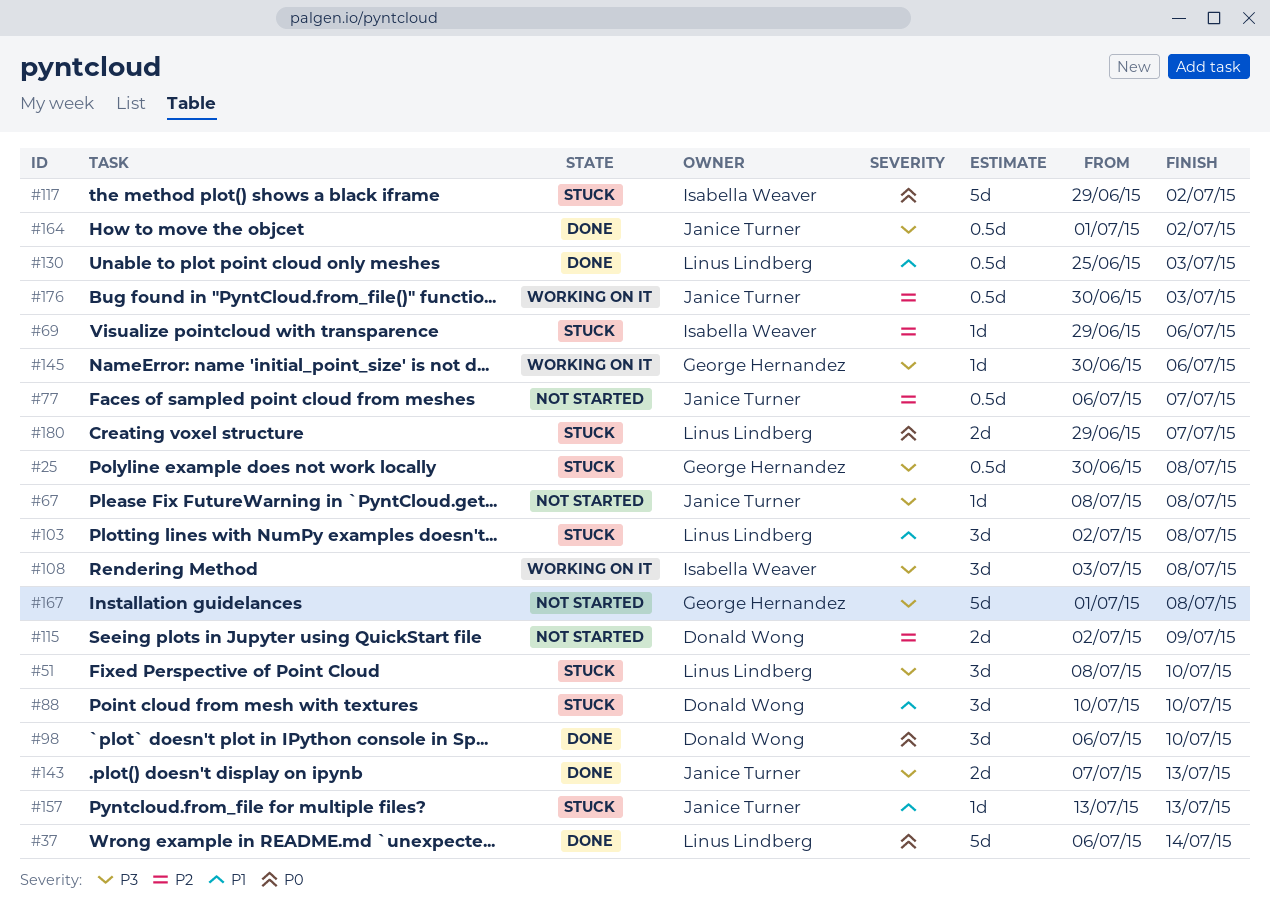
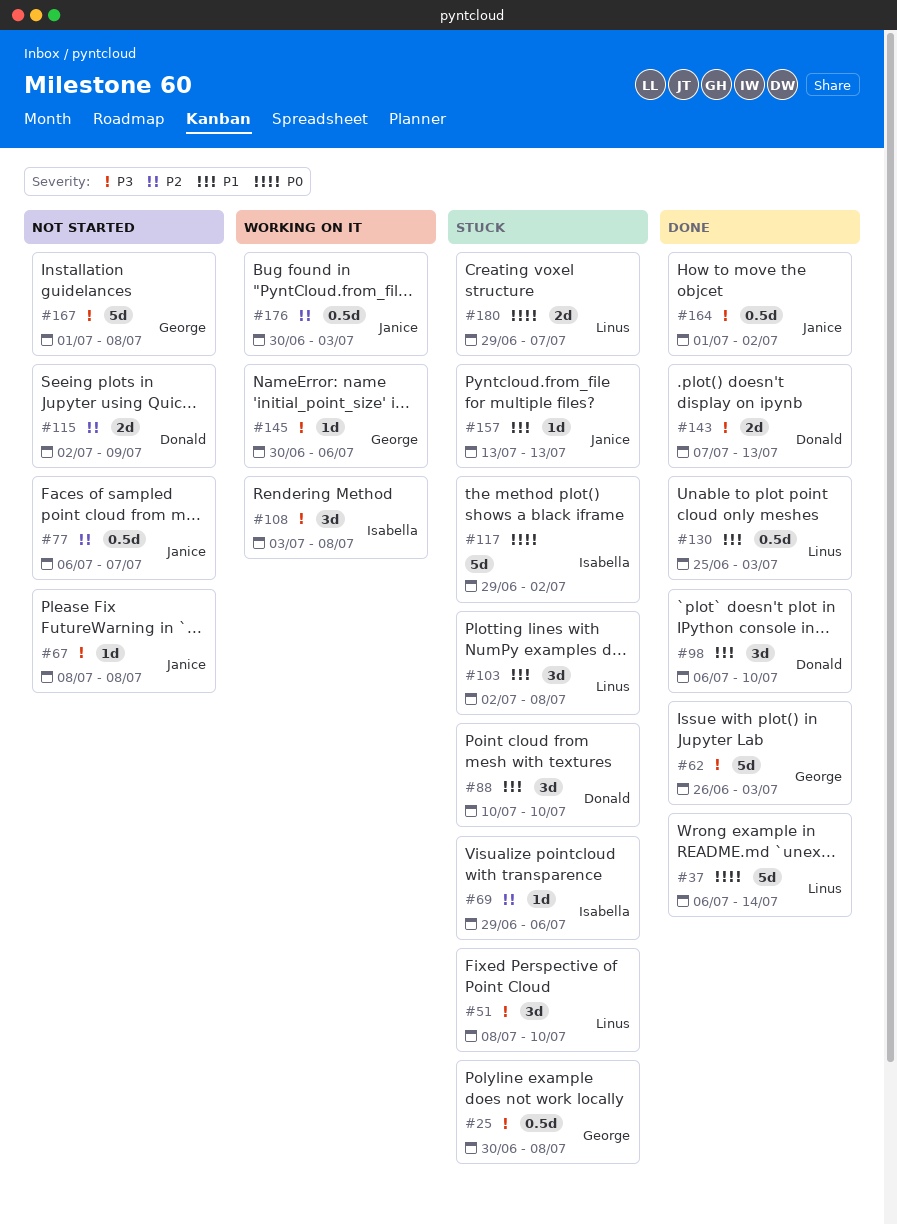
#62: none -> present
#98, priority: P0 -> P1
#143, owner: Janice Turner -> Donald Wong

